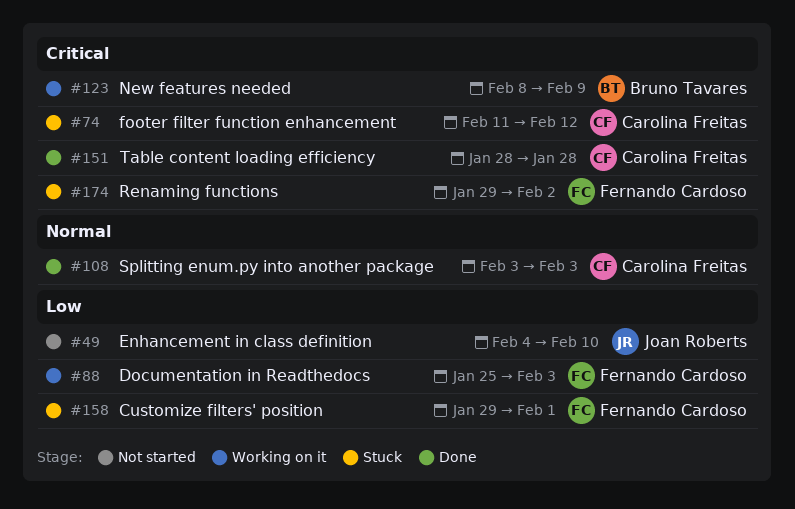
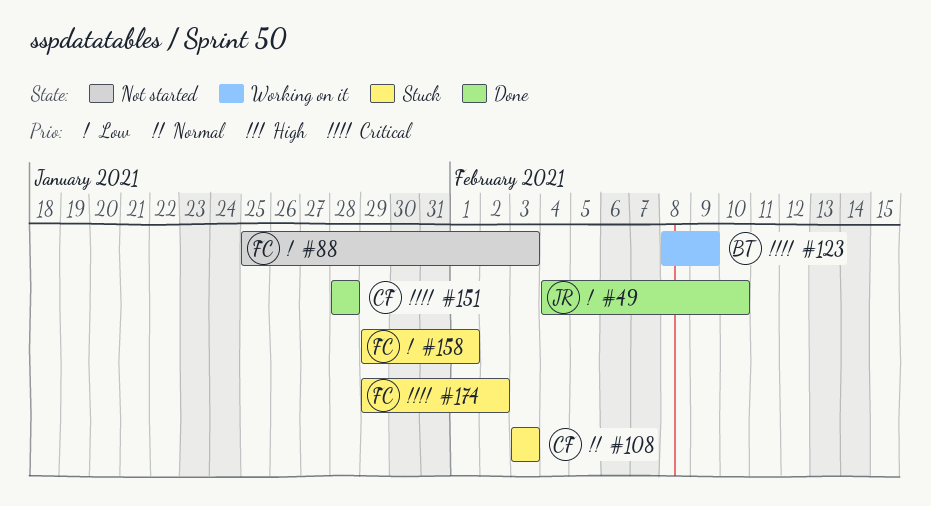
#49, status: Not started -> Done
#74: present -> none
#88, status: Working on it -> Not started
#108, status: Done -> Stuck

